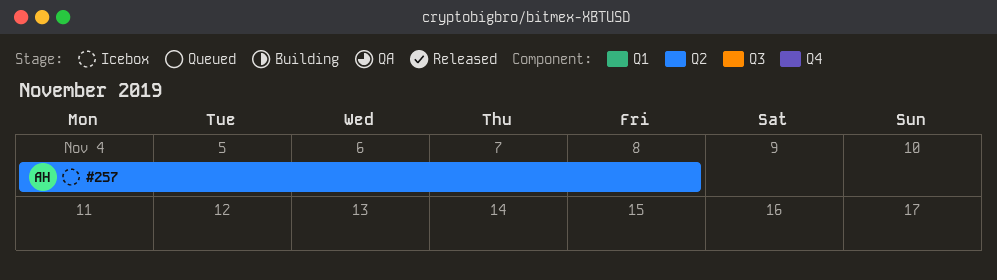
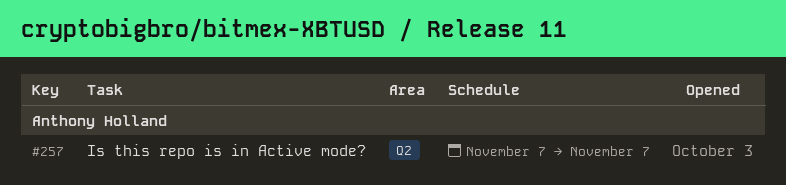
#257, start: Nov 4 -> Nov 7
#257, due: Nov 8 -> Nov 7

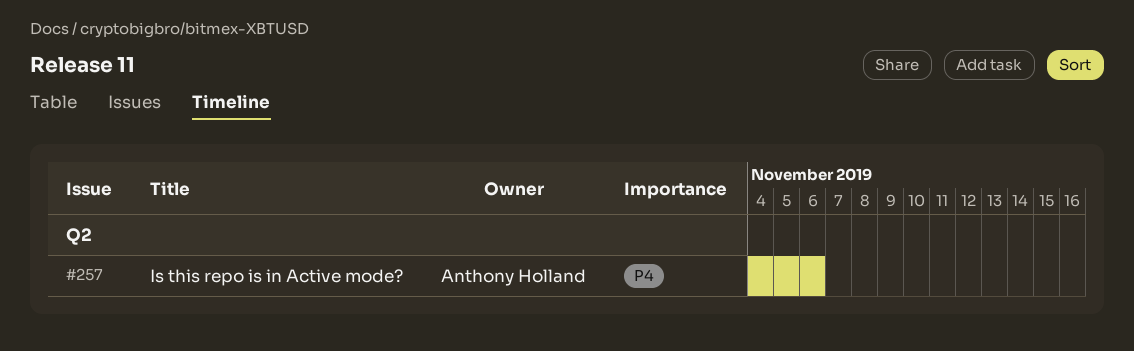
#257, start: Nov 7 -> Nov 4
#257, due: Nov 7 -> Nov 6

